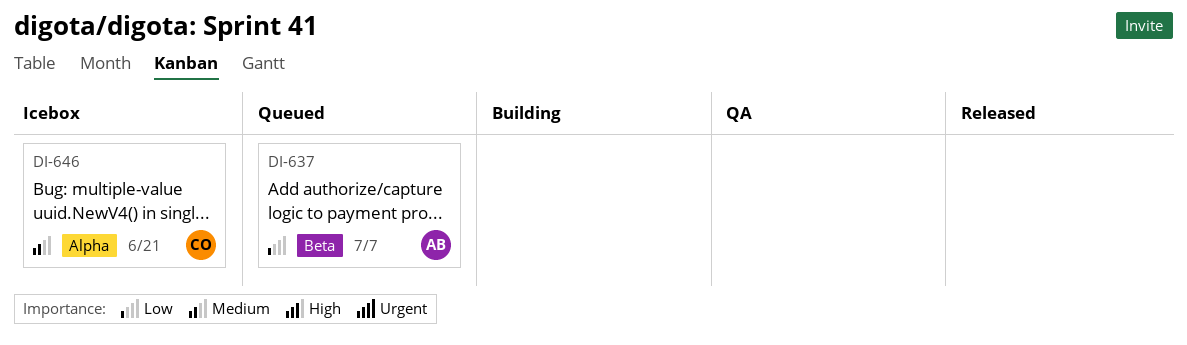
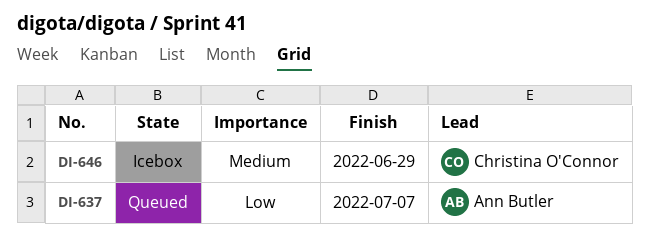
DI-646, due: Jun 21 -> Jun 29

